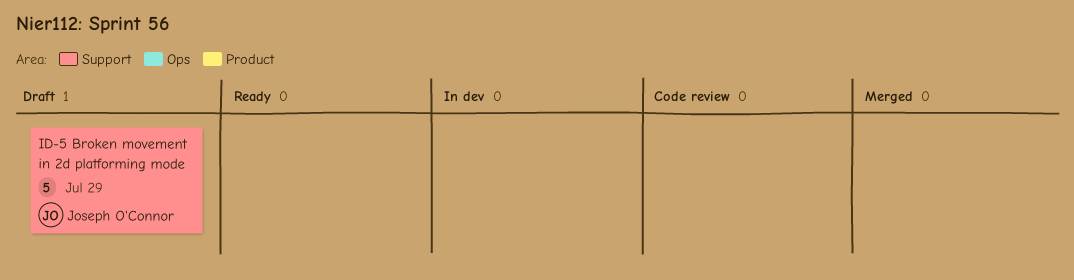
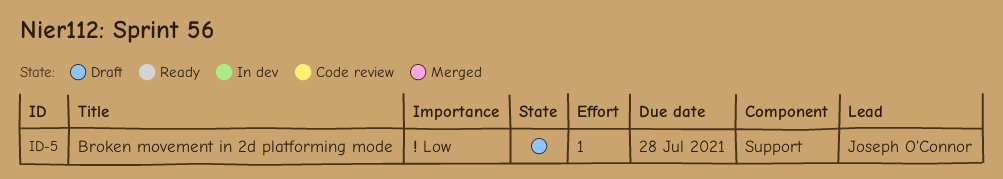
ID-5, estimate: 5 -> 1
ID-5, due: Jul 29 -> Jul 28

